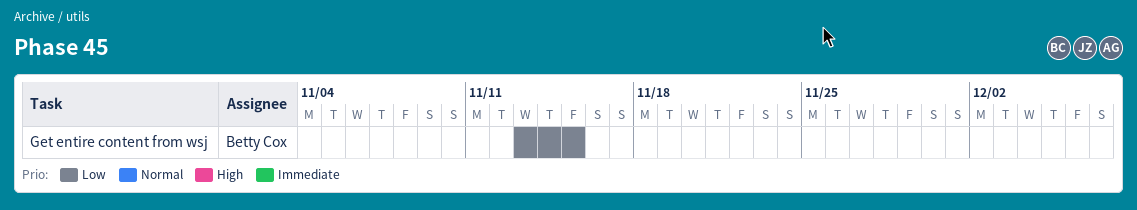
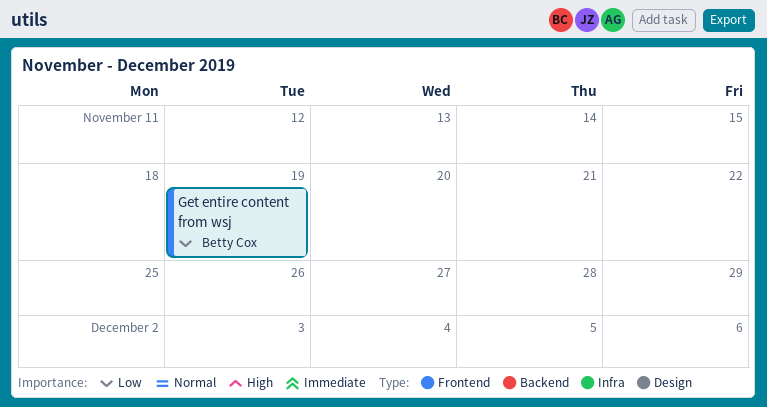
Get entire content from wsj, due: Nov 15 -> Nov 19

